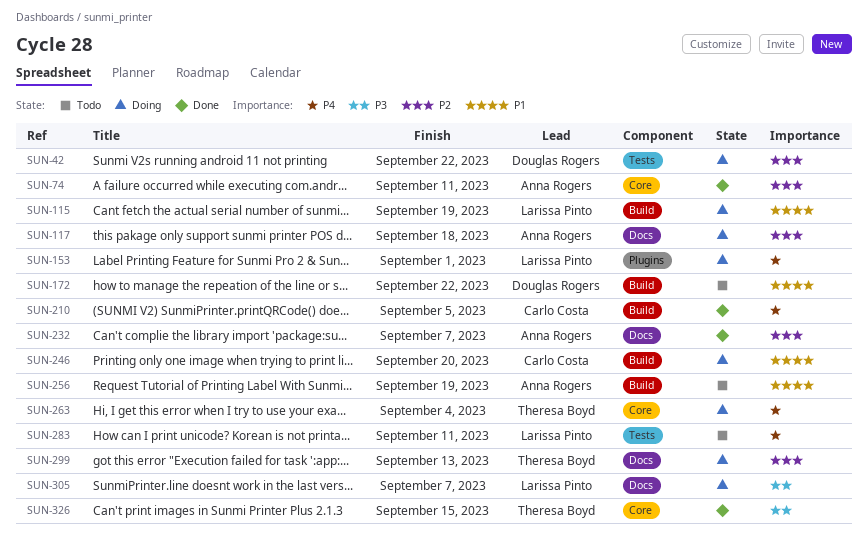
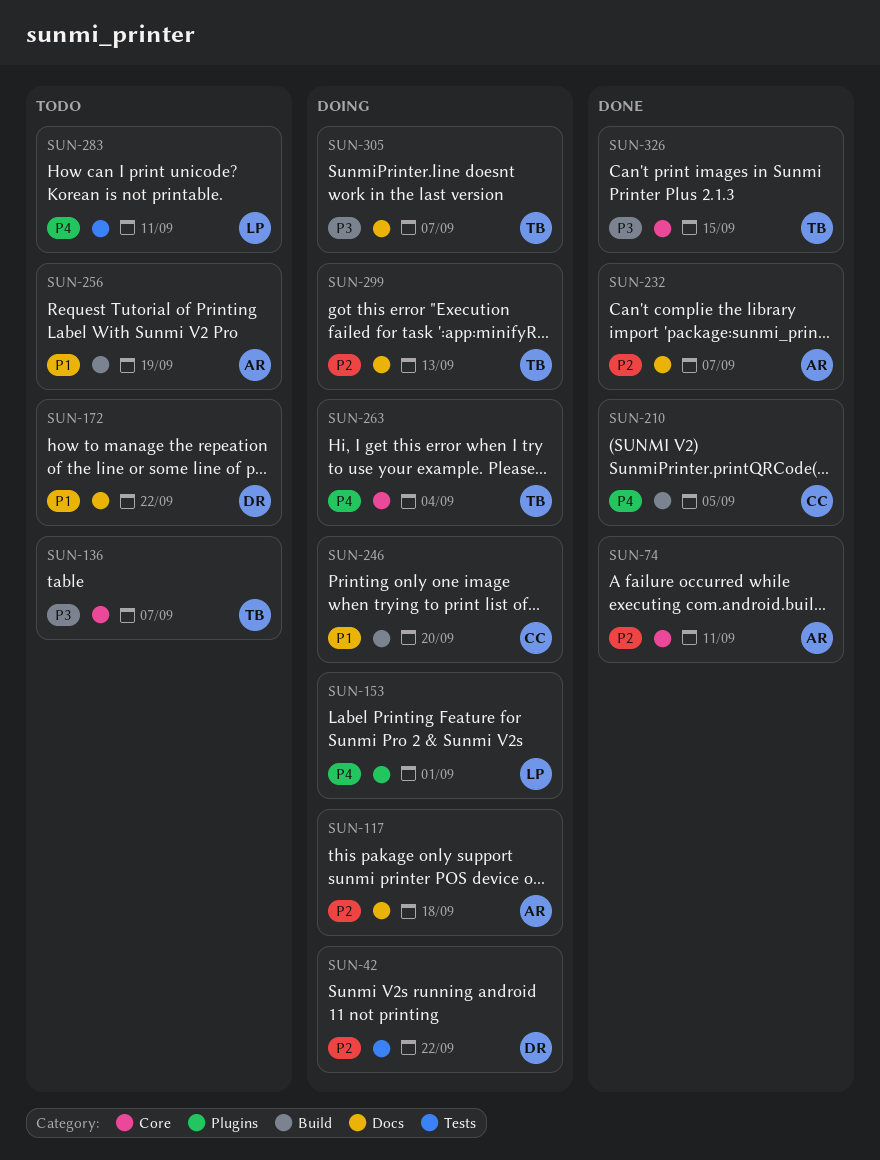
SUN-115: present -> none
SUN-136: none -> present
SUN-172, label: Build -> Docs
SUN-305, owner: Larissa Pinto -> Theresa Boyd

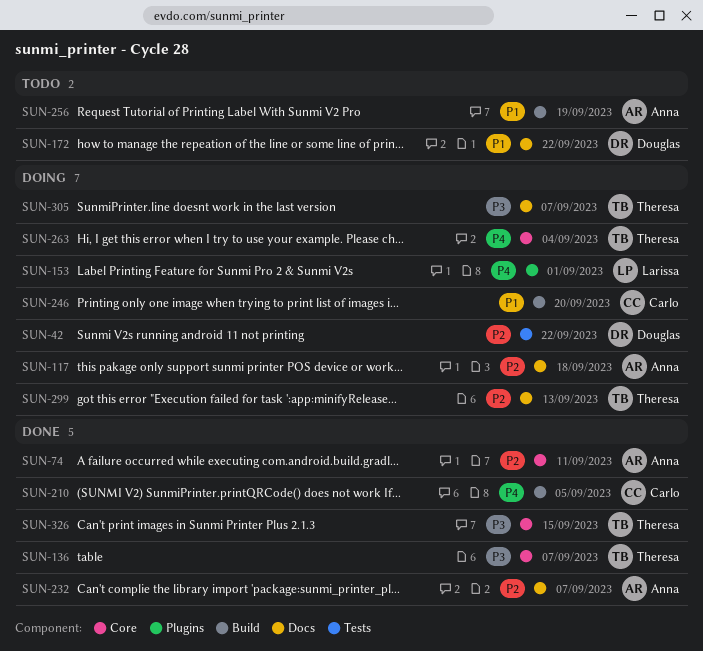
SUN-136, status: Todo -> Done
SUN-283: present -> none

